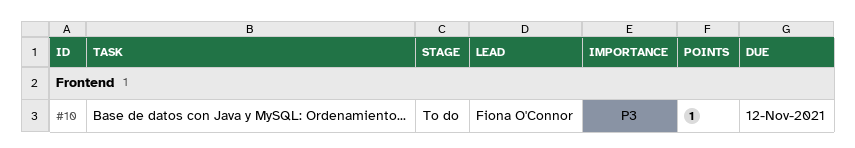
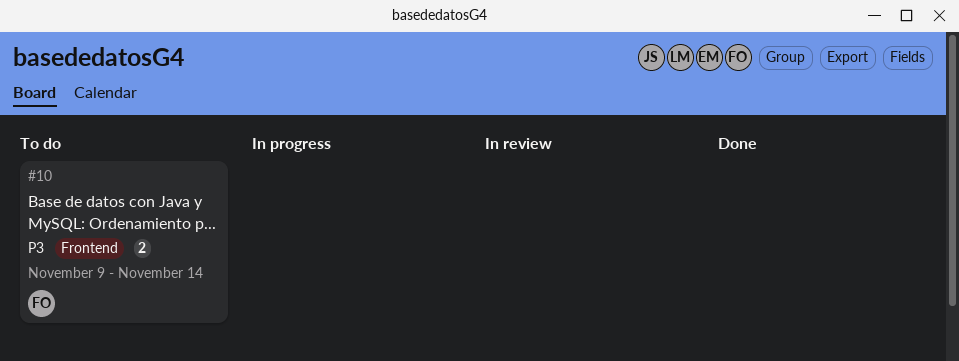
#10, estimate: 1 -> 2
#10, due: Nov 12 -> Nov 14

